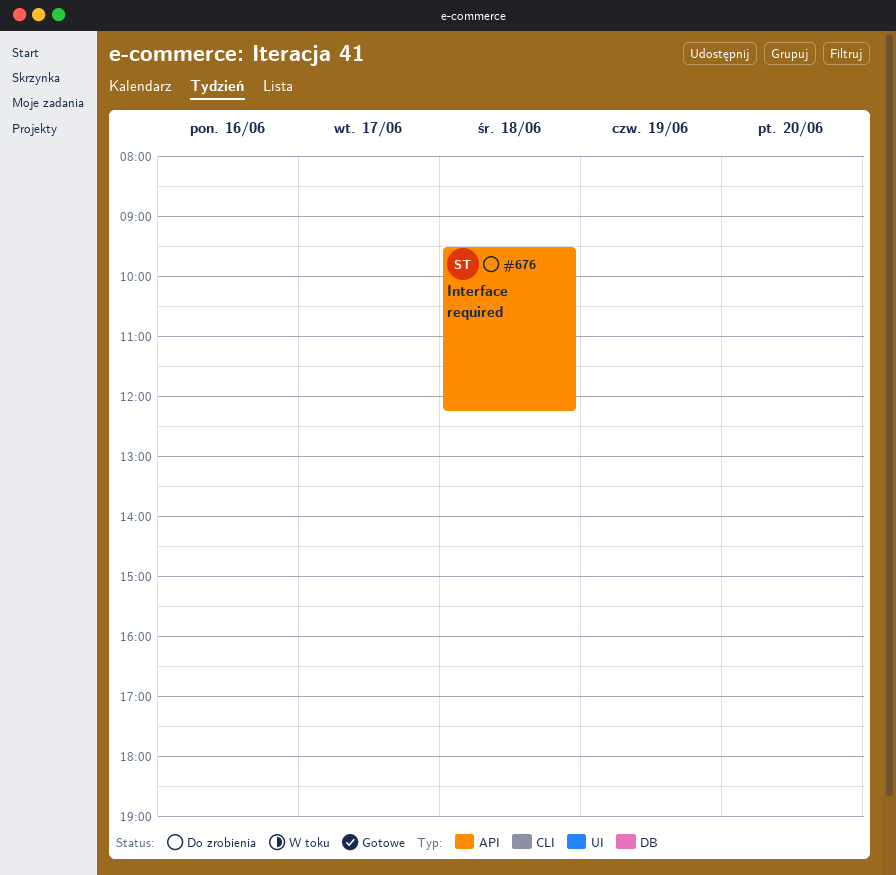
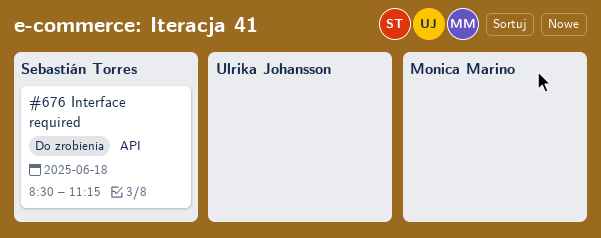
#676, begins: 09:30 -> 08:30
#676, ends: 12:15 -> 11:15

